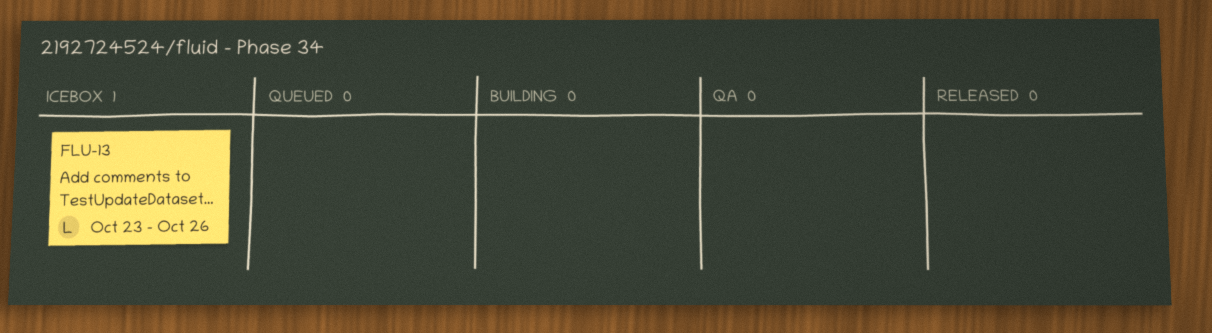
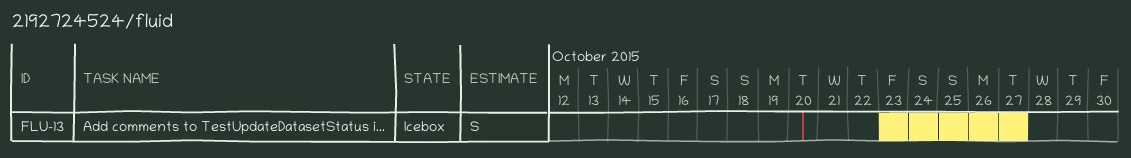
FLU-13, estimate: L -> S
FLU-13, due: Oct 26 -> Oct 27

